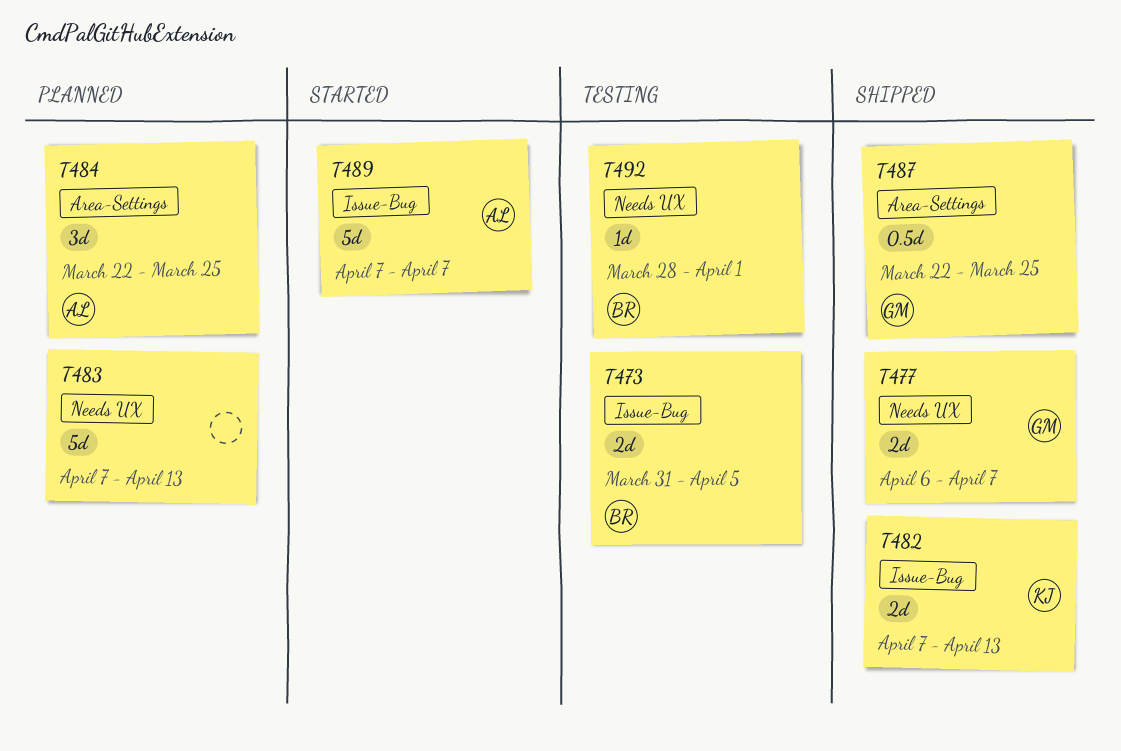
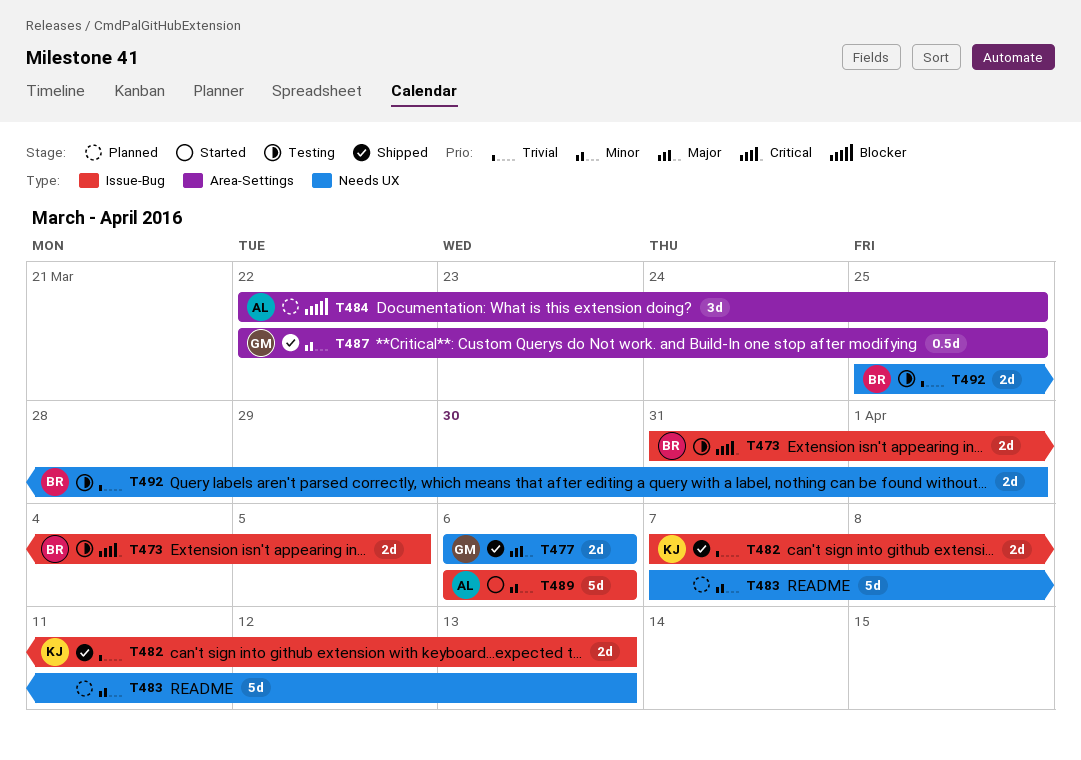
T477, due: Apr 7 -> Apr 6
T489, start: Apr 7 -> Apr 6
T489, due: Apr 7 -> Apr 6
T492, estimate: 1d -> 2d
T492, start: Mar 28 -> Mar 25

